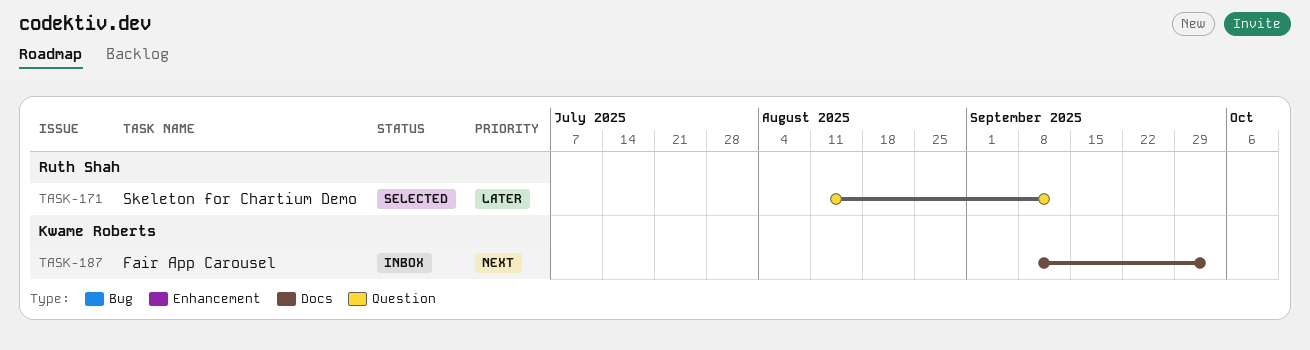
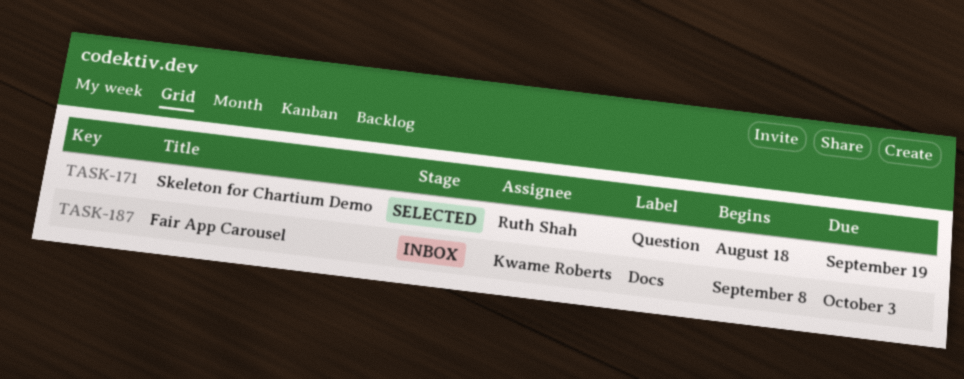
TASK-171, start: Aug 11 -> Aug 18
TASK-171, due: Sep 12 -> Sep 19

